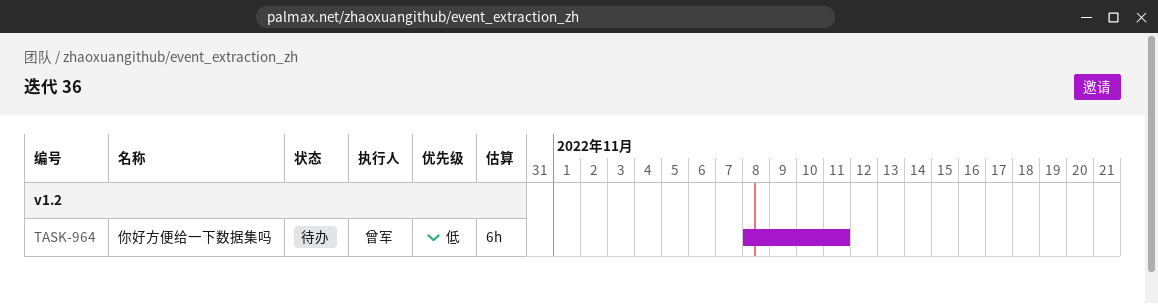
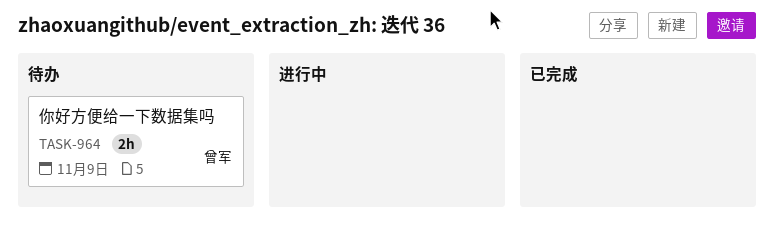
TASK-964, estimate: 6h -> 2h
TASK-964, due: Nov 11 -> Nov 9

